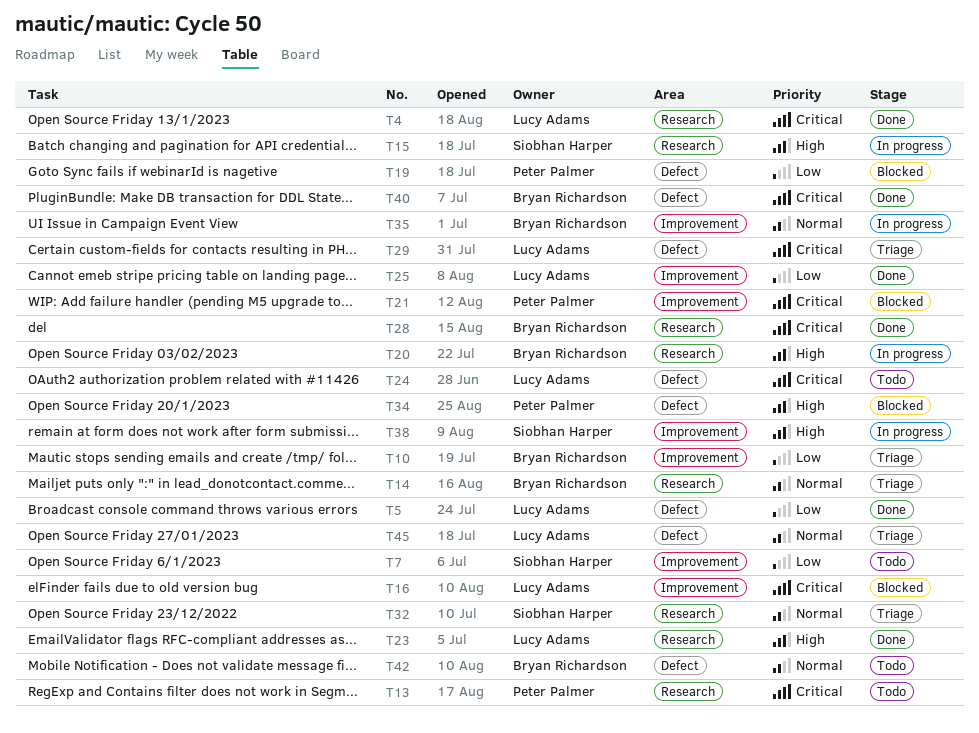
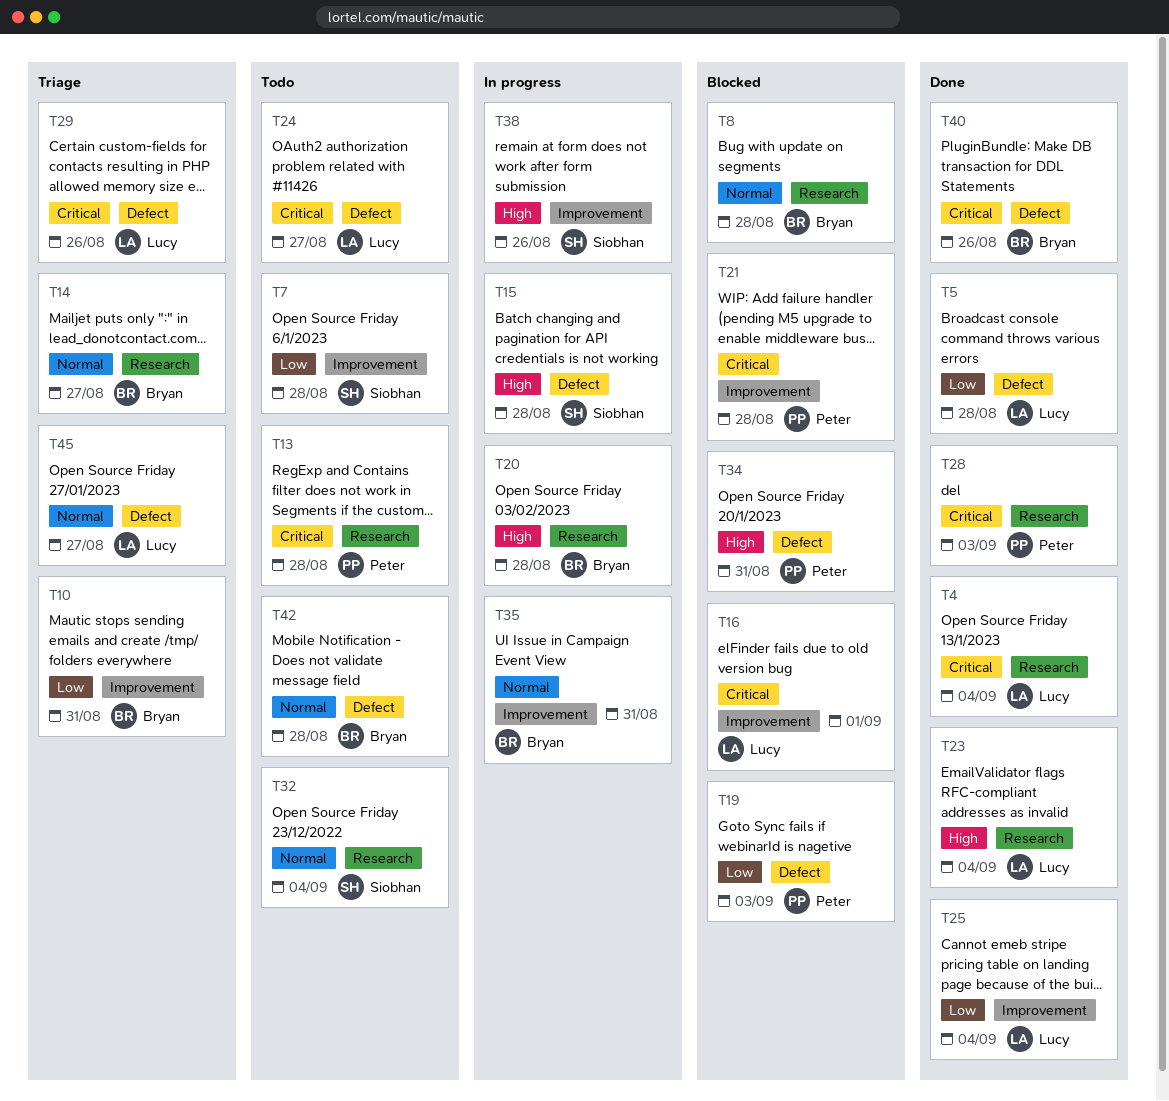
T8: none -> present
T15, label: Research -> Defect
T28, owner: Bryan Richardson -> Peter Palmer
T32, status: Triage -> Todo

